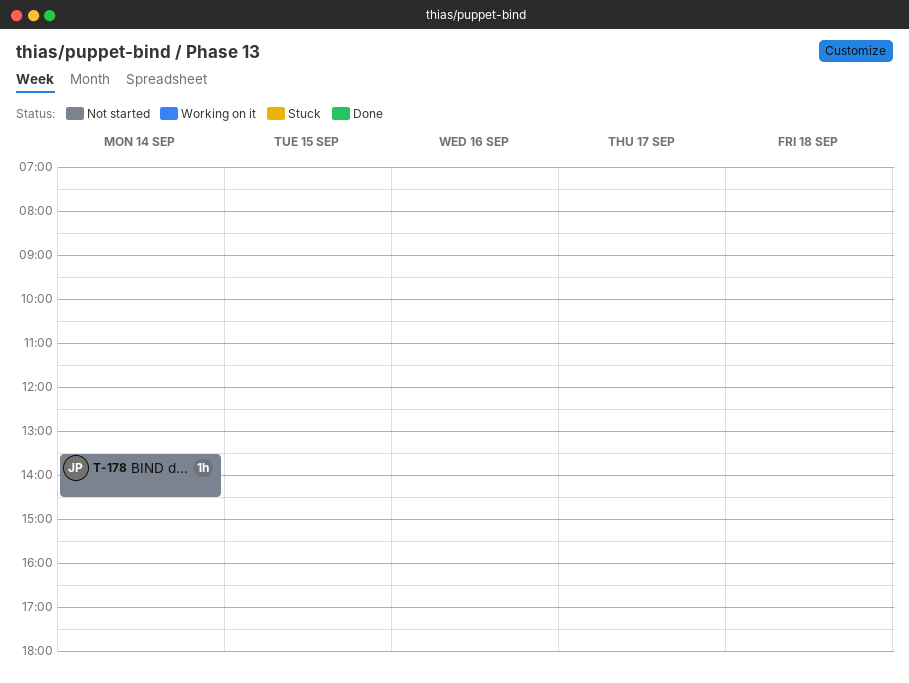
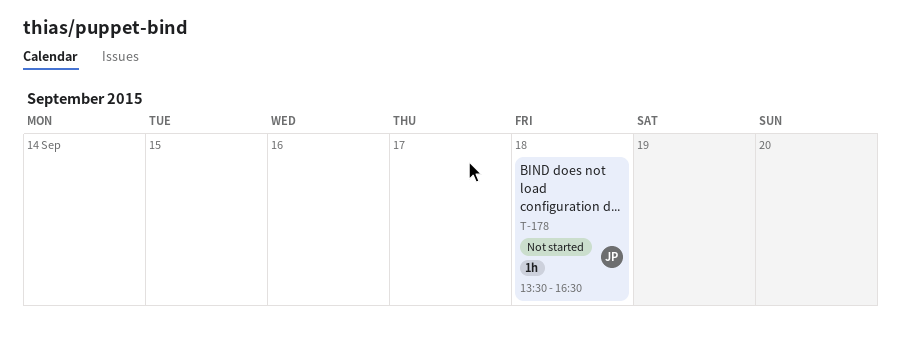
T-178, day: Sep 14 -> Sep 18
T-178, ends: 14:30 -> 16:30

